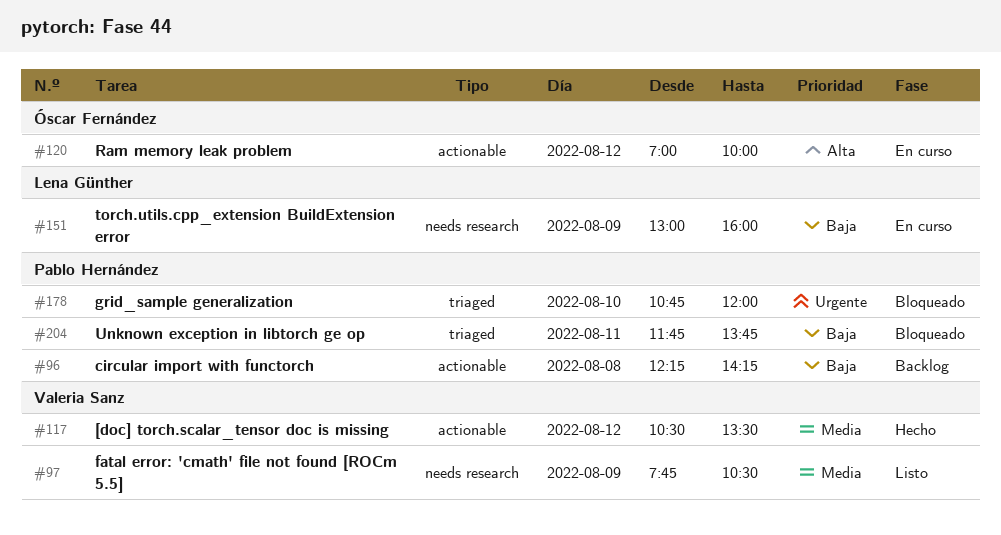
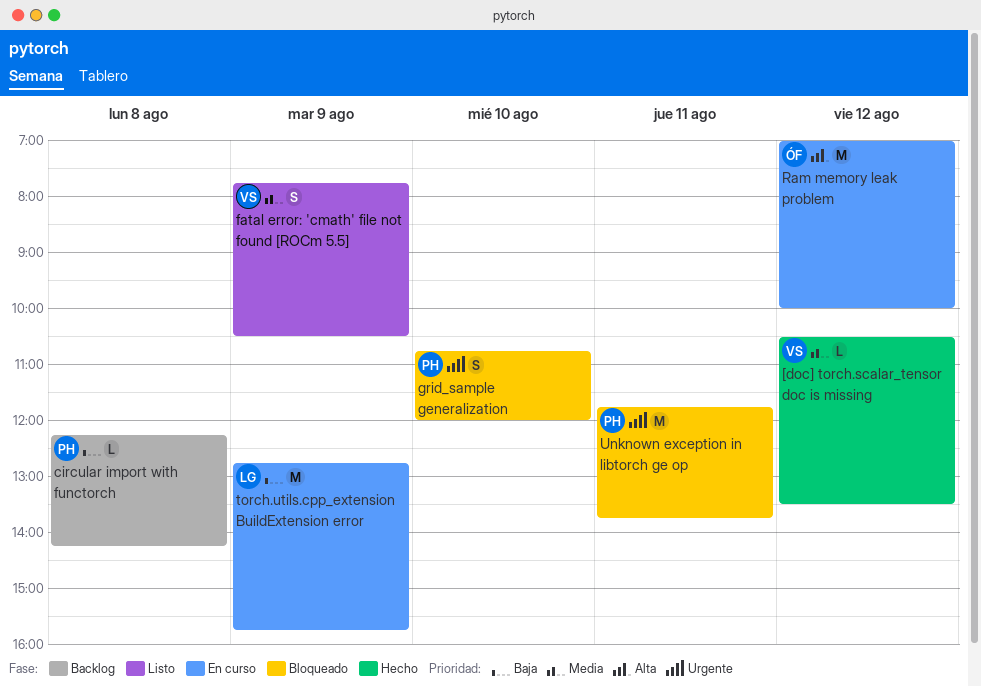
torch.utils.cpp_extension BuildExtension error, begins: 13:00 -> 12:45
torch.utils.cpp_extension BuildExtension error, ends: 16:00 -> 15:45
Unknown exception in libtorch ge op, priority: Baja -> Urgente

